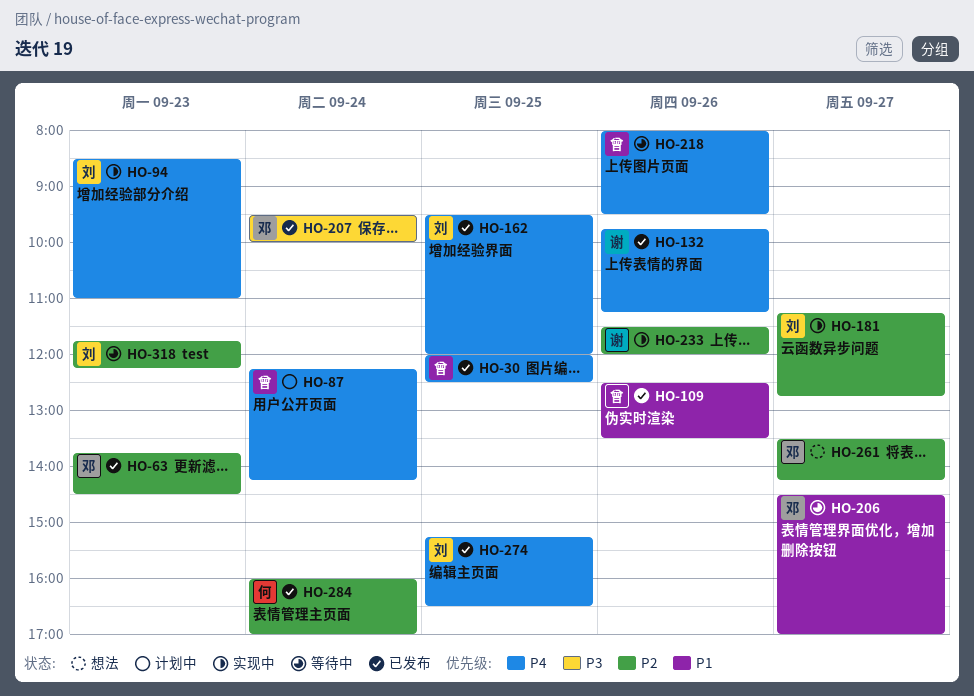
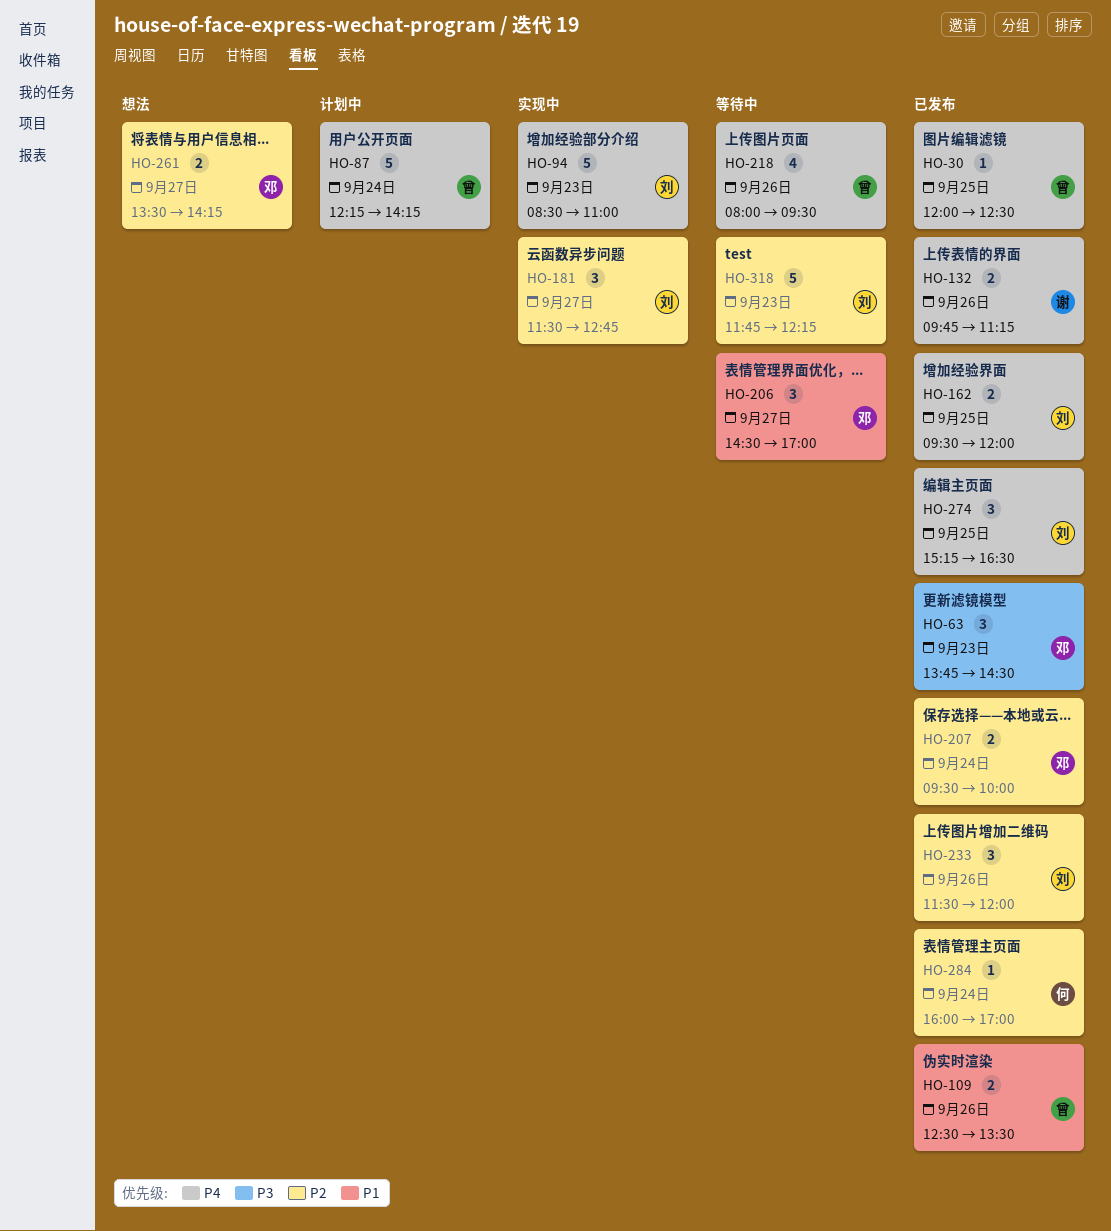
HO-63, priority: P2 -> P3
HO-181, begins: 11:15 -> 11:30
HO-207, priority: P3 -> P2
HO-233, status: 实现中 -> 已发布
HO-233, owner: 谢 -> 刘

